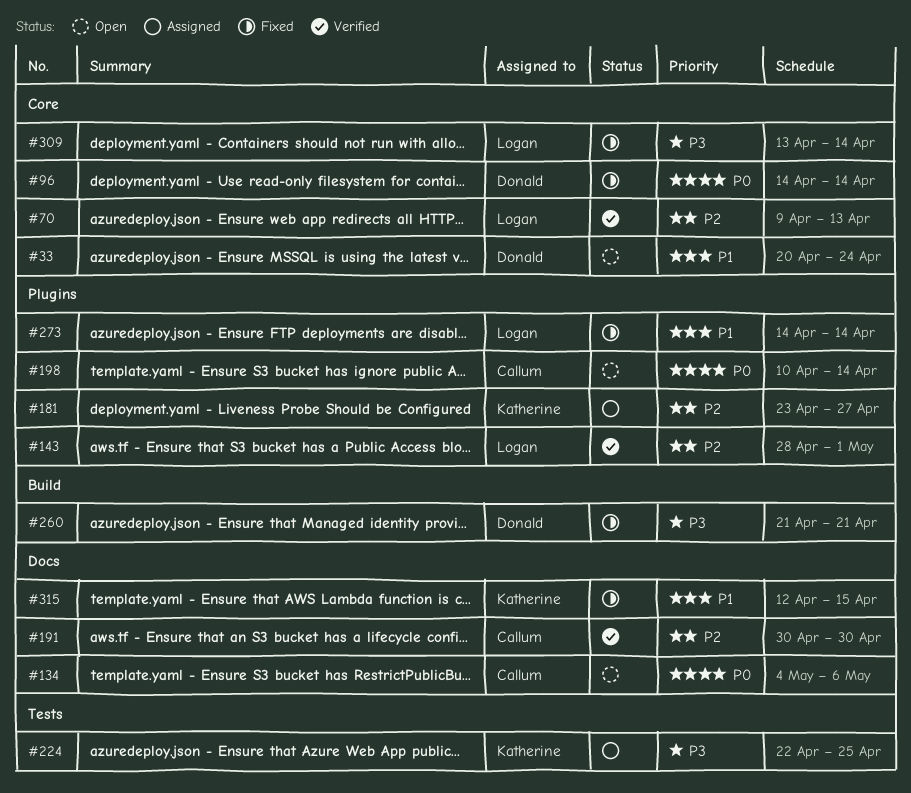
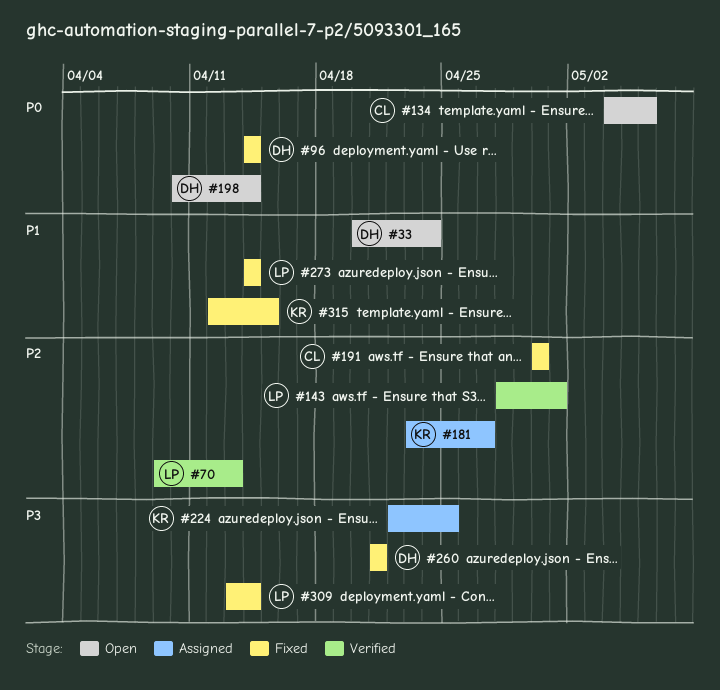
#191, status: Verified -> Fixed
#198, owner: Callum -> Donald

